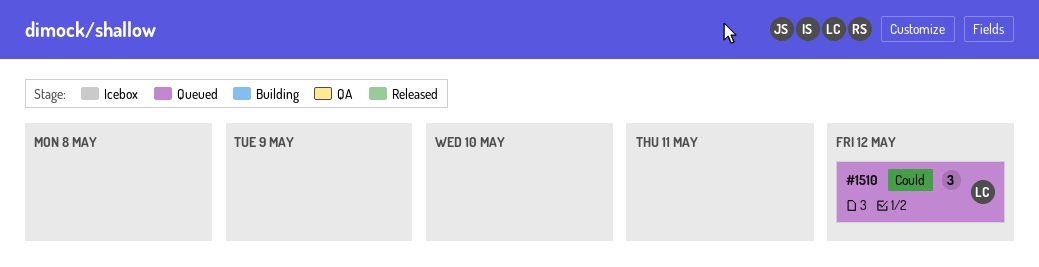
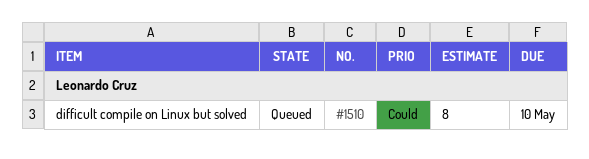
#1510, estimate: 3 -> 8
#1510, due: May 12 -> May 10

